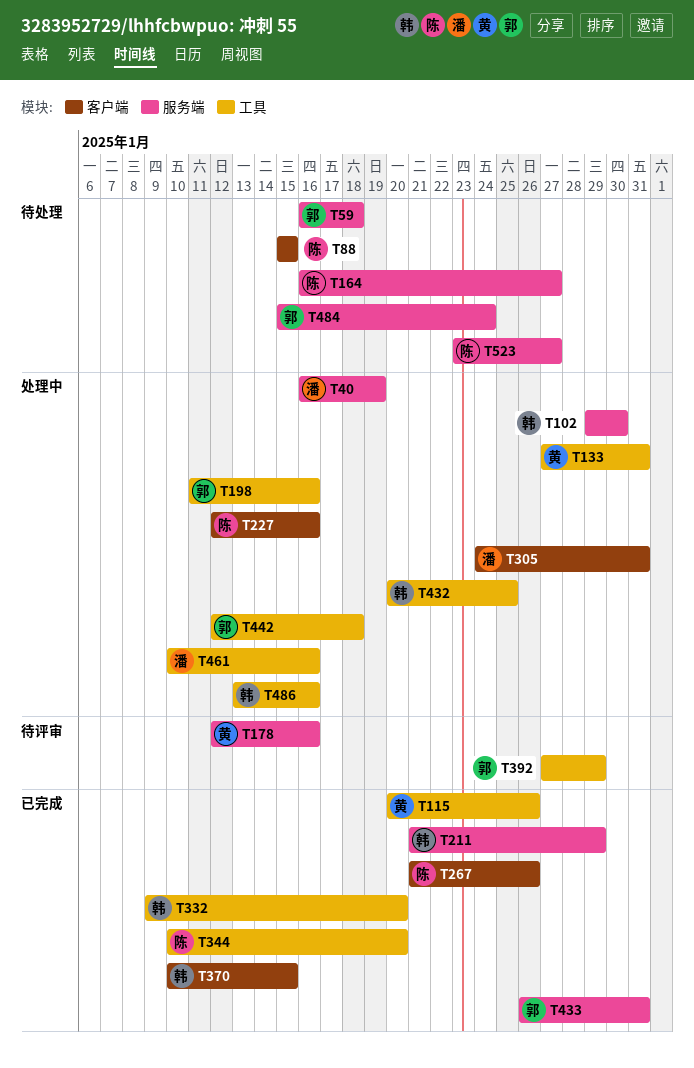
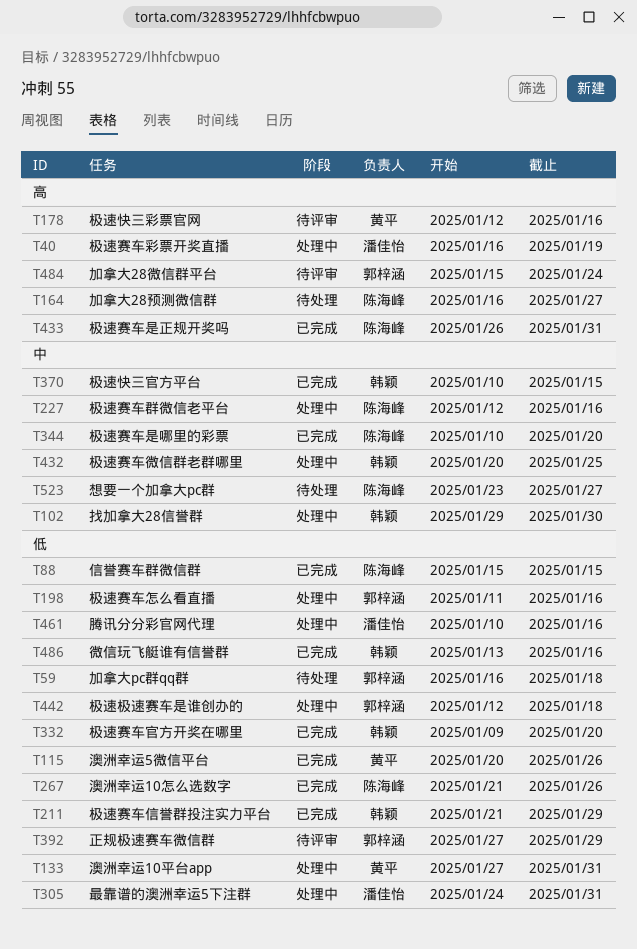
T88, status: 待处理 -> 已完成
T433, owner: 郭梓涵 -> 陈海峰
T484, status: 待处理 -> 待评审
T486, status: 处理中 -> 已完成

